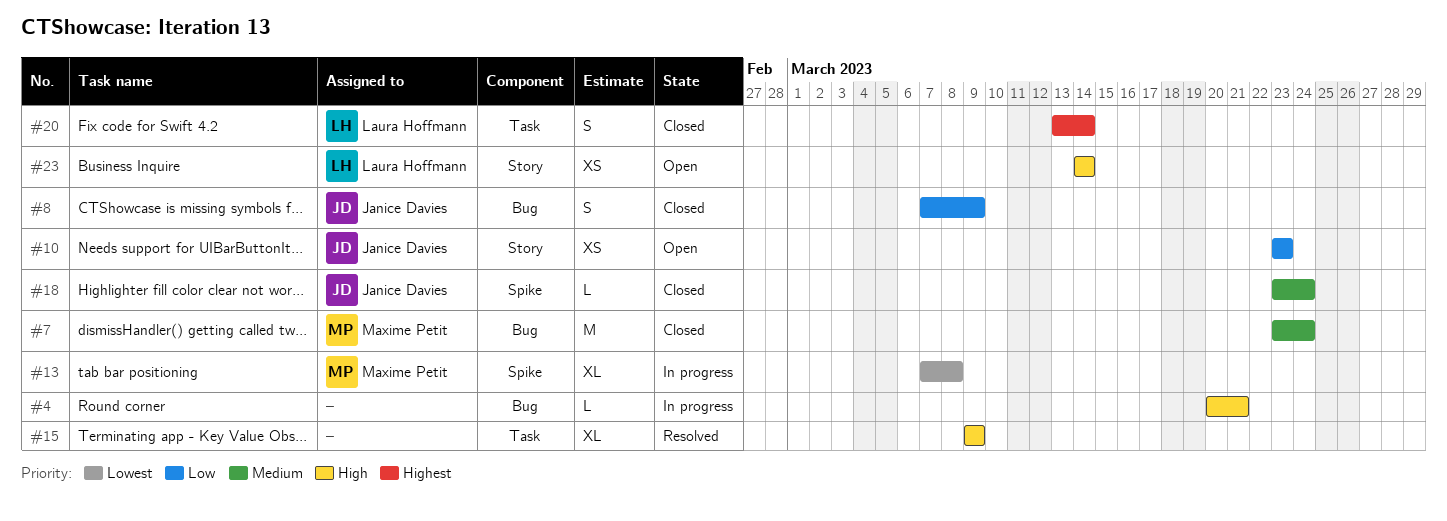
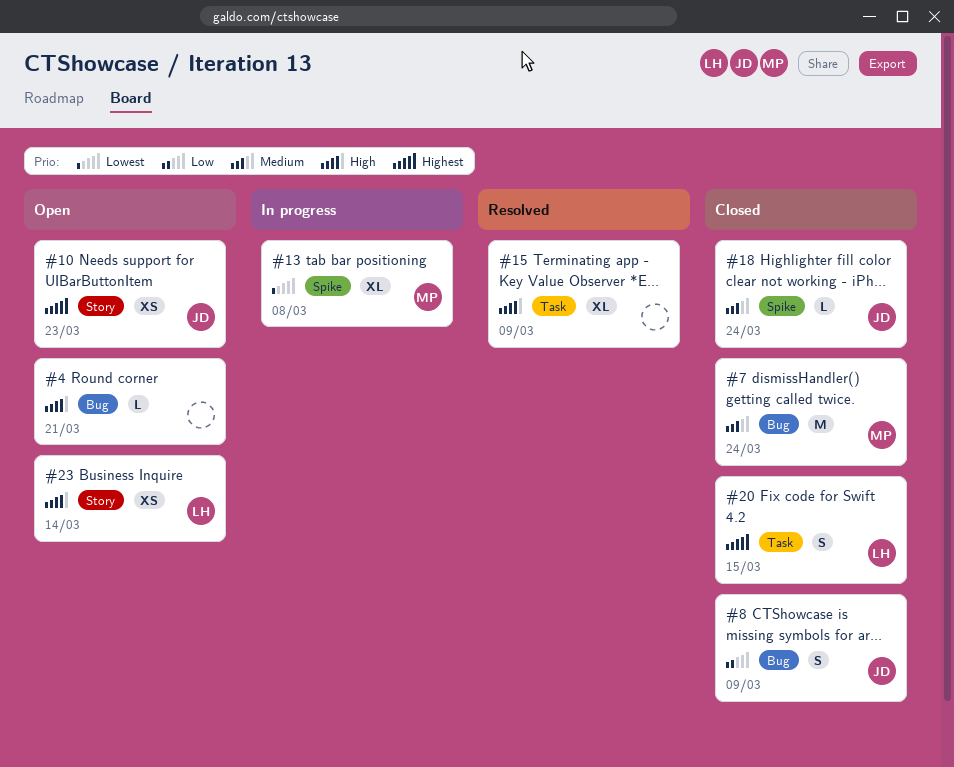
#4, status: In progress -> Open
#10, priority: Low -> Highest
#20, due: Mar 14 -> Mar 15

